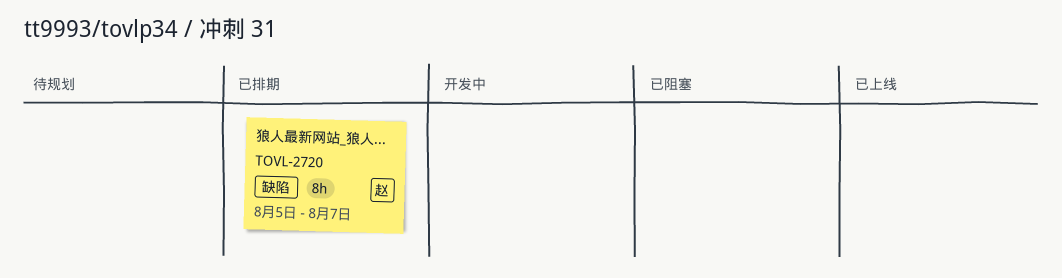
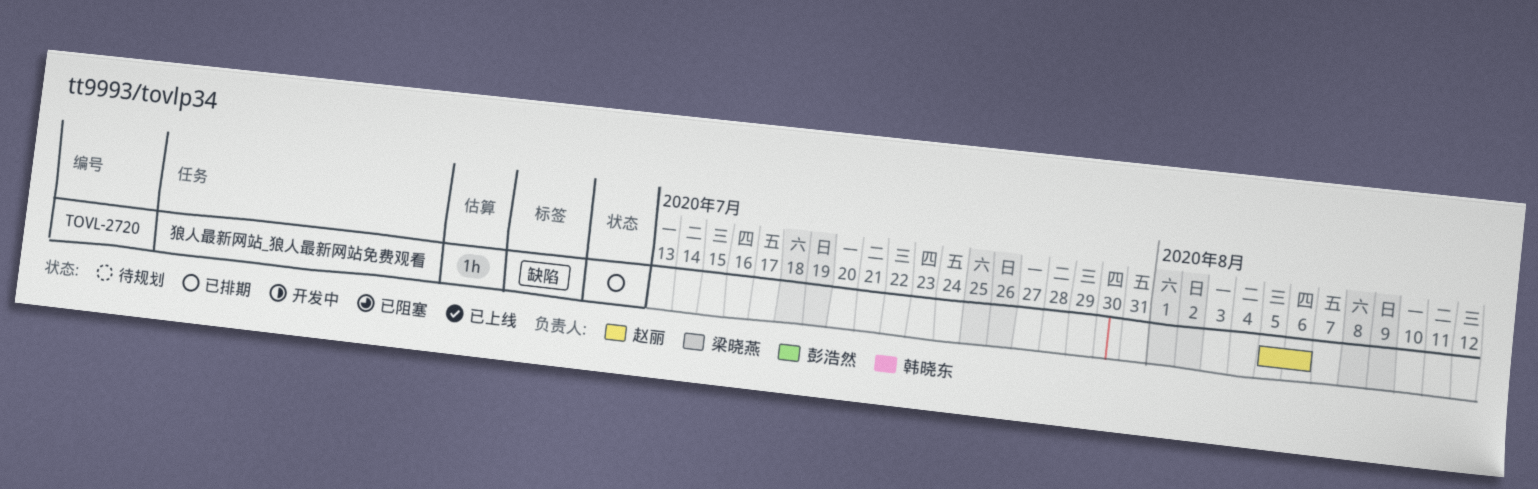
TOVL-2720, estimate: 8h -> 1h
TOVL-2720, due: Aug 7 -> Aug 6

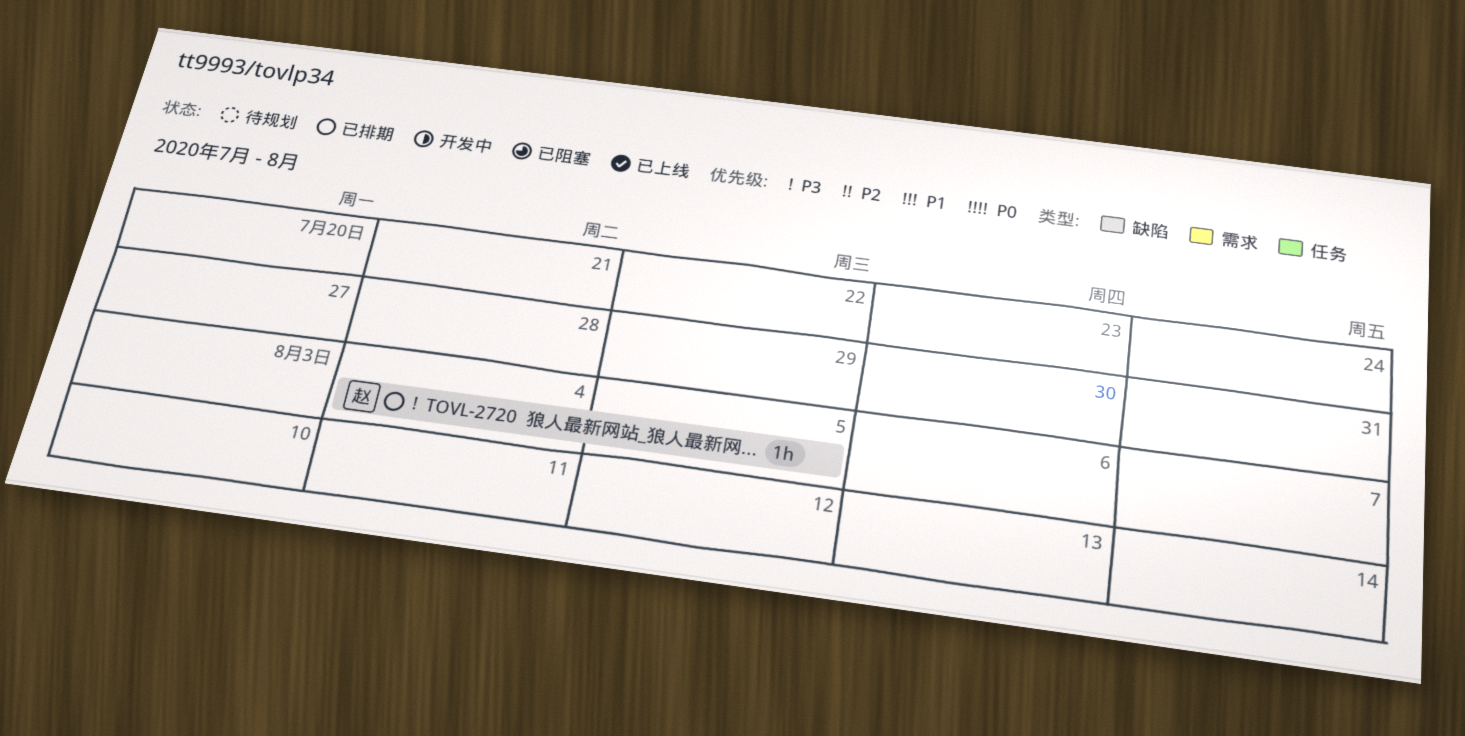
TOVL-2720, start: Aug 5 -> Aug 4
TOVL-2720, due: Aug 6 -> Aug 5

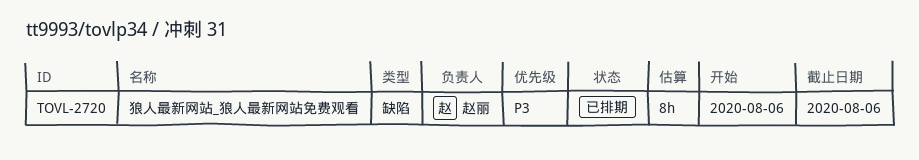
TOVL-2720, estimate: 1h -> 8h
TOVL-2720, start: Aug 4 -> Aug 6
TOVL-2720, due: Aug 5 -> Aug 6

